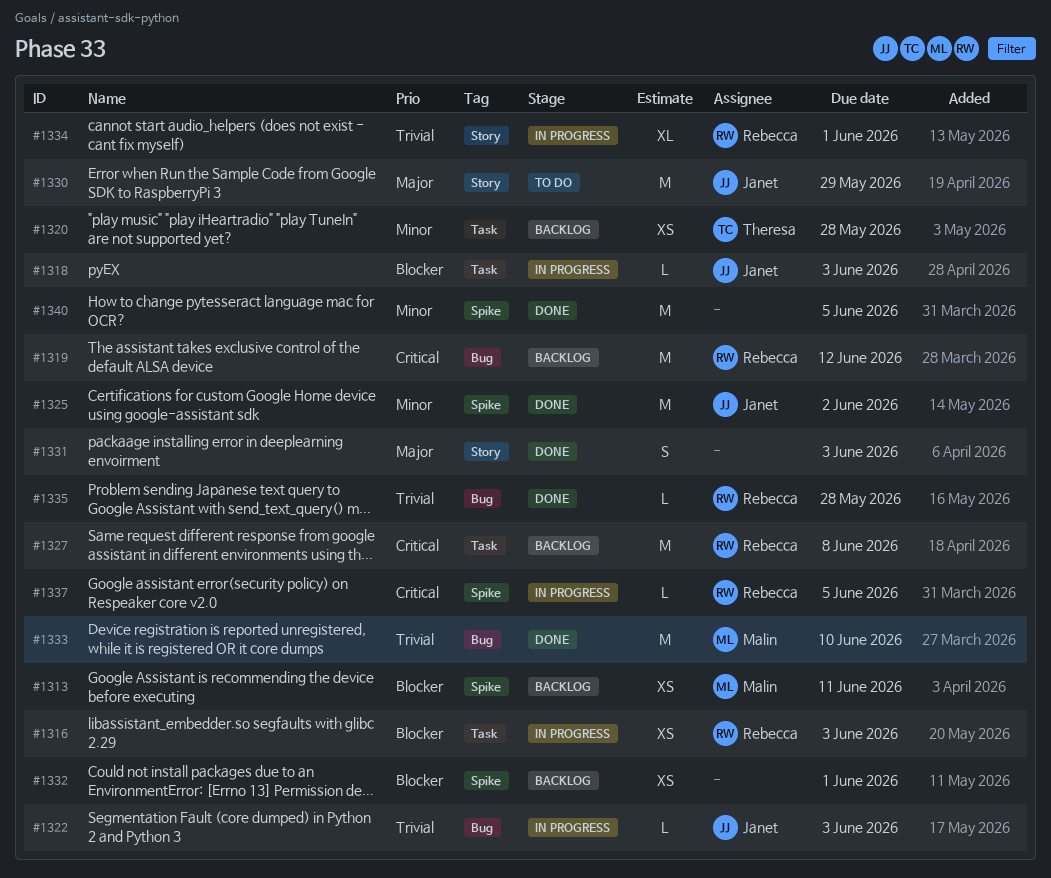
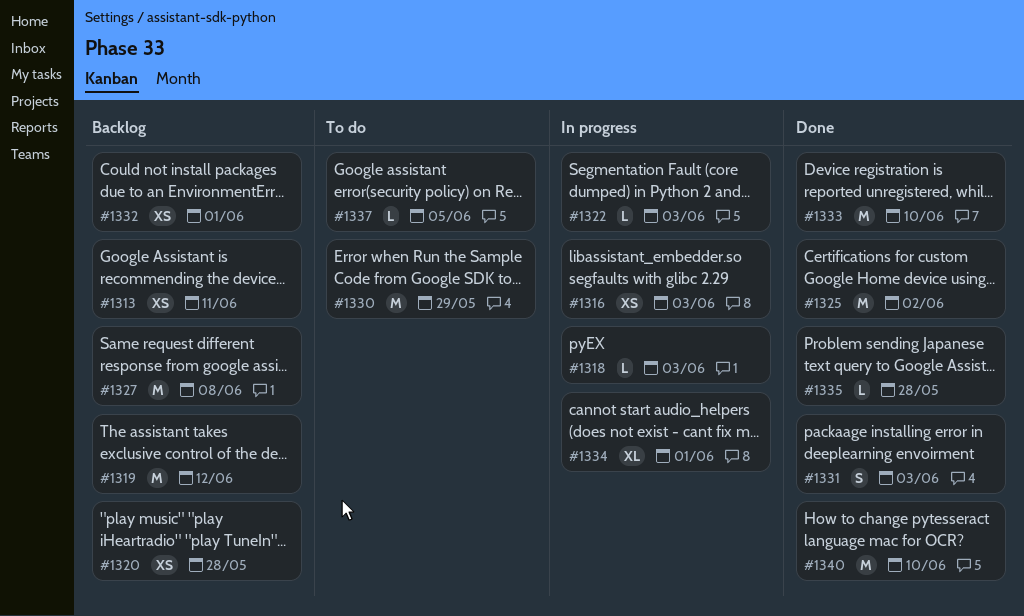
#1337, status: In progress -> To do
#1340, due: Jun 5 -> Jun 10

